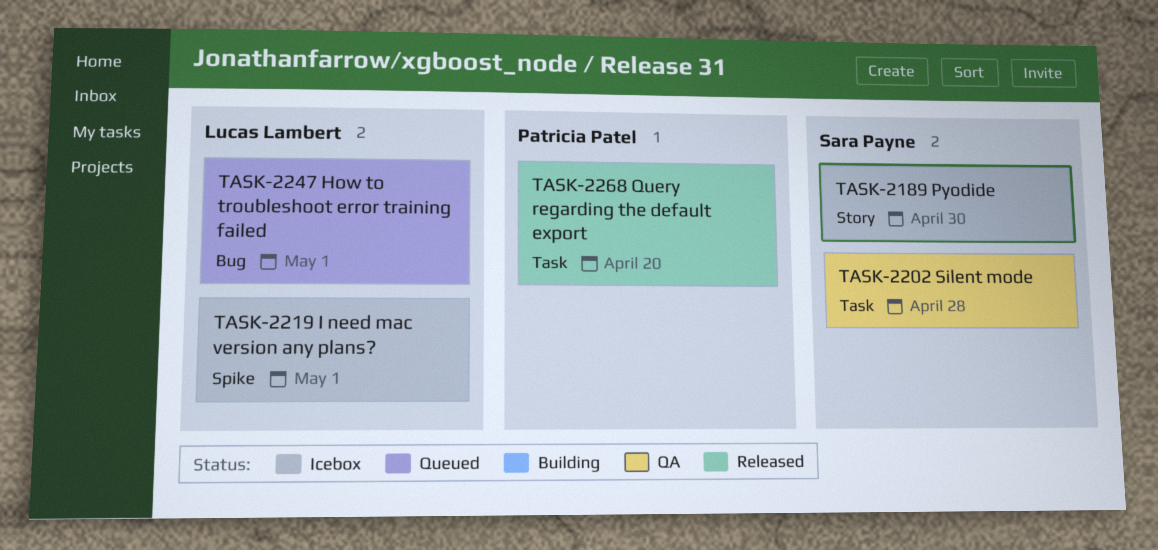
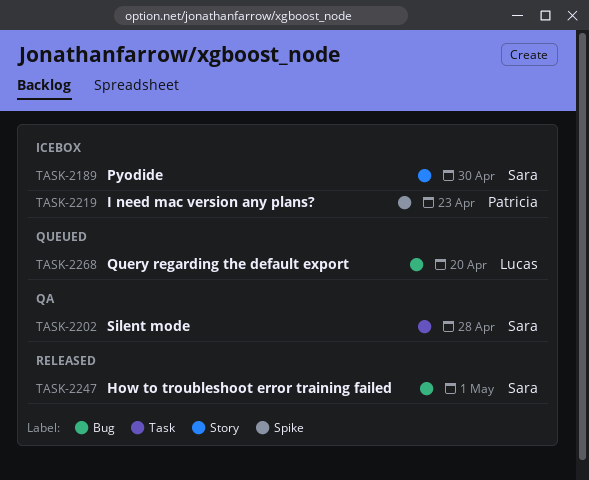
TASK-2219, owner: Lucas Lambert -> Patricia Patel
TASK-2219, due: May 1 -> Apr 23
TASK-2247, status: Queued -> Released
TASK-2247, owner: Lucas Lambert -> Sara Payne
TASK-2268, status: Released -> Queued
TASK-2268, owner: Patricia Patel -> Lucas Lambert
TASK-2268, label: Task -> Bug

